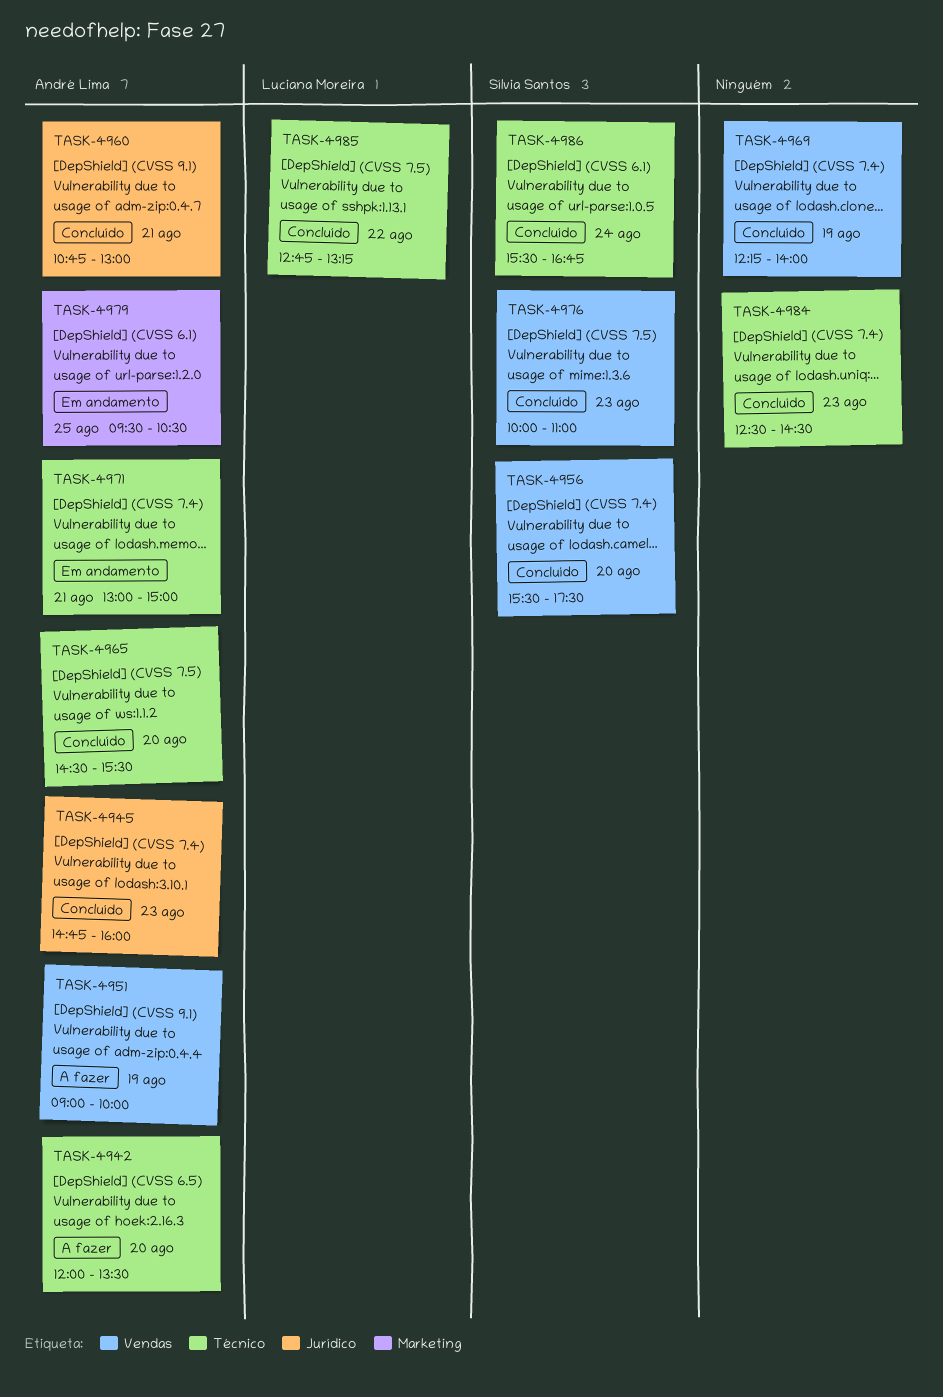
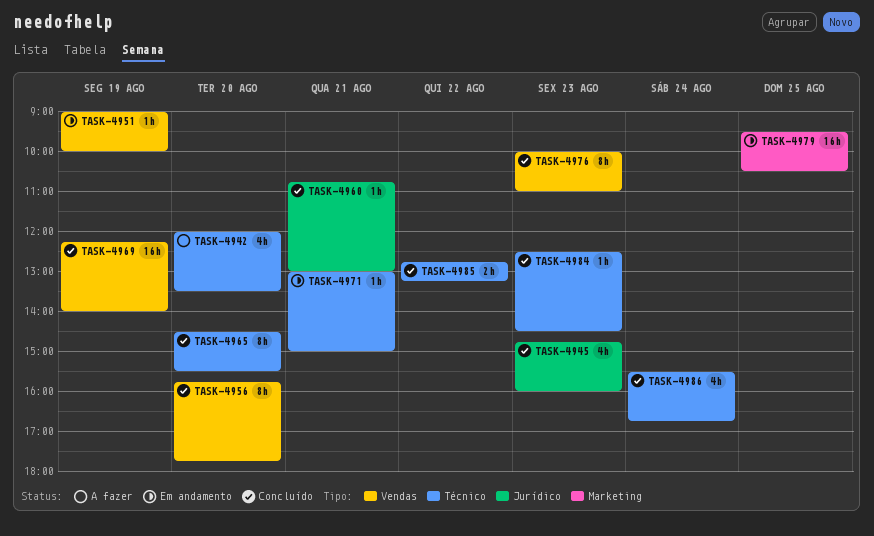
TASK-4951, status: A fazer -> Em andamento
TASK-4956, begins: 15:30 -> 15:45
TASK-4956, ends: 17:30 -> 17:45

